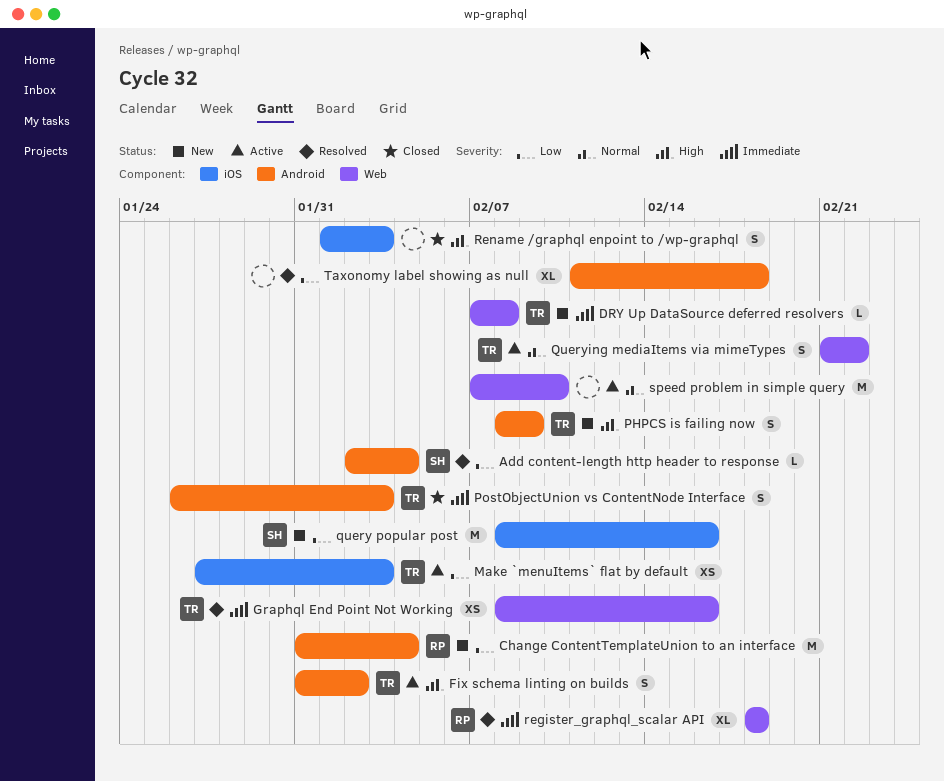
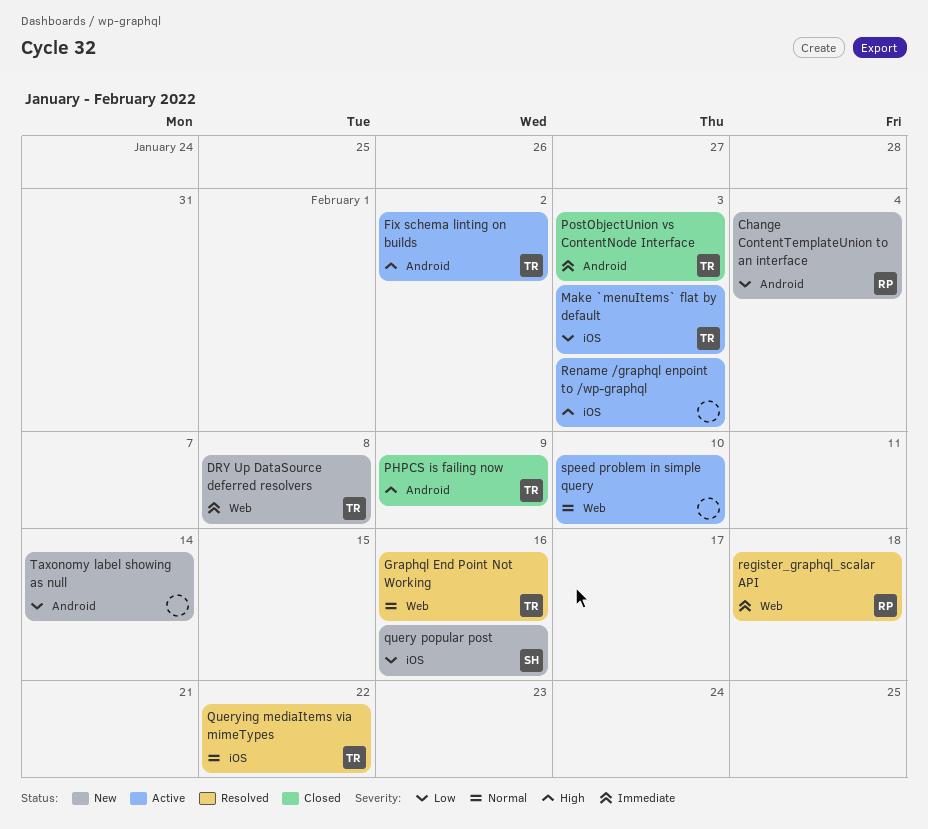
Add content-length http header to response: present -> none
Graphql End Point Not Working, priority: Immediate -> Normal
PHPCS is failing now, status: New -> Closed
Querying mediaItems via mimeTypes, status: Active -> Resolved
Querying mediaItems via mimeTypes, label: Web -> iOS
Rename /graphql enpoint to /wp-graphql, status: Closed -> Active
Taxonomy label showing as null, status: Resolved -> New
Taxonomy label showing as null, due: Feb 18 -> Feb 14

